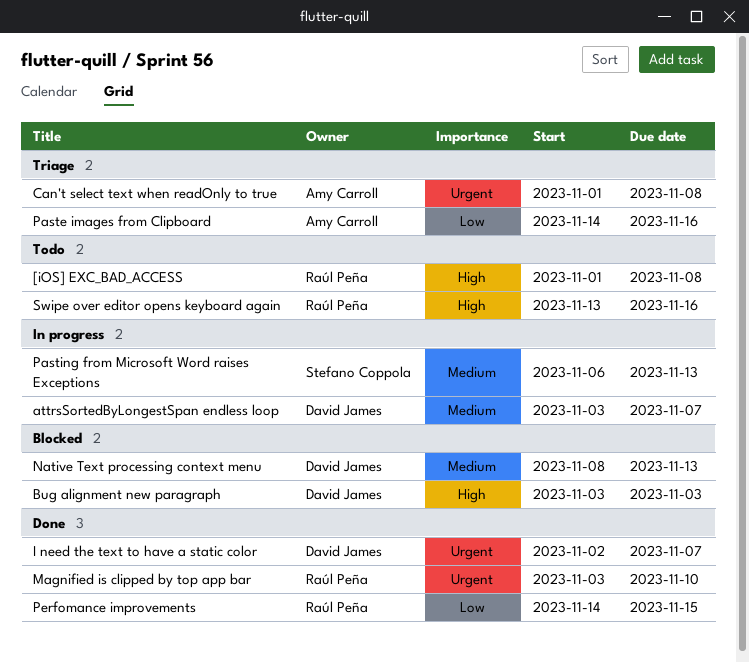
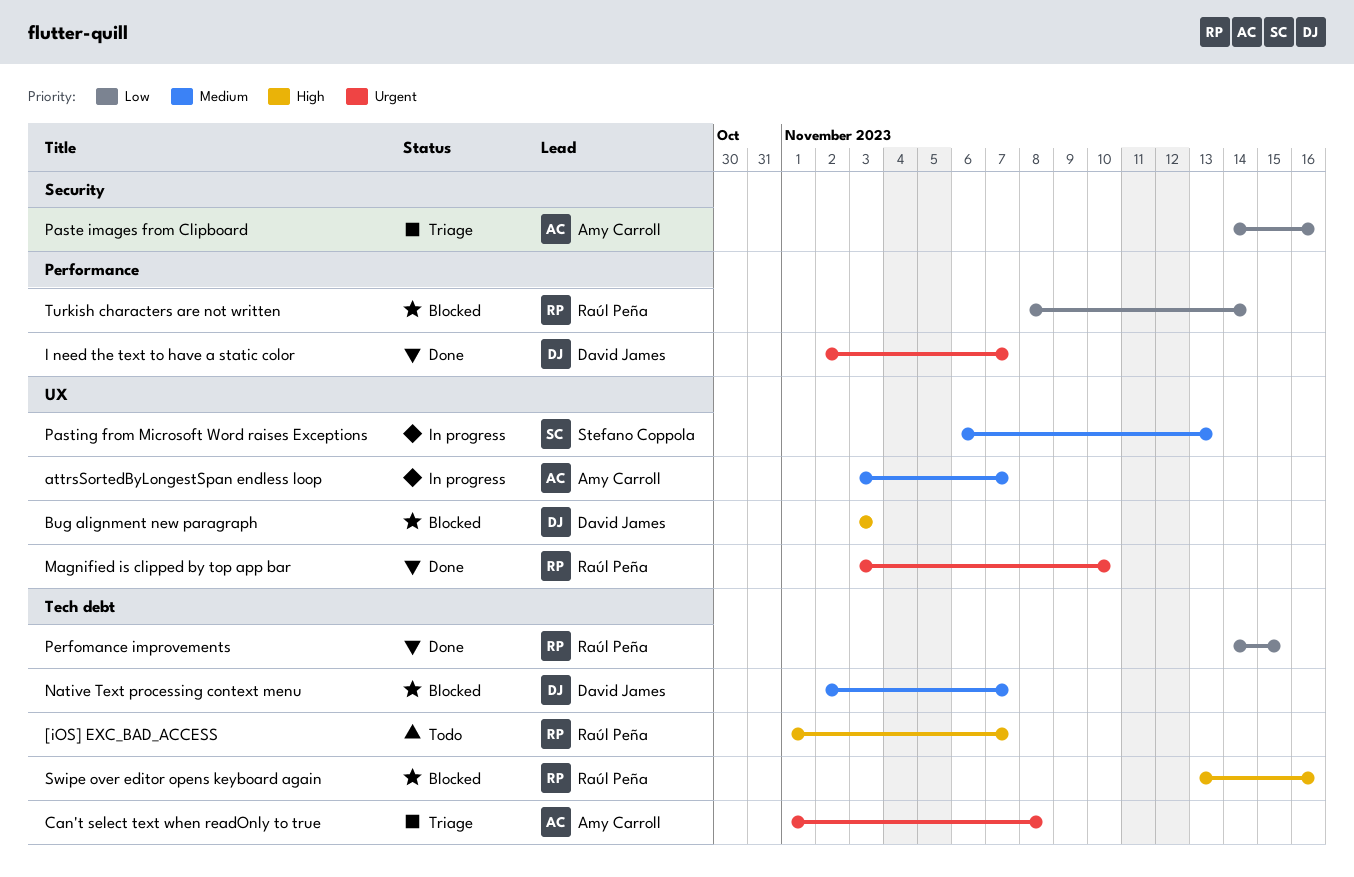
[iOS] EXC_BAD_ACCESS, due: Nov 8 -> Nov 7
attrsSortedByLongestSpan endless loop, owner: David James -> Amy Carroll
Native Text processing context menu, start: Nov 8 -> Nov 2
Native Text processing context menu, due: Nov 13 -> Nov 7
Swipe over editor opens keyboard again, status: Todo -> Blocked
Turkish characters are not written: none -> present

